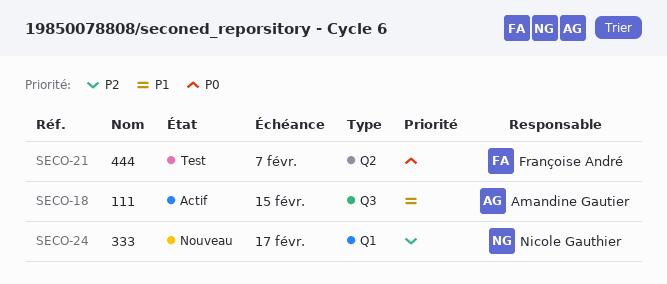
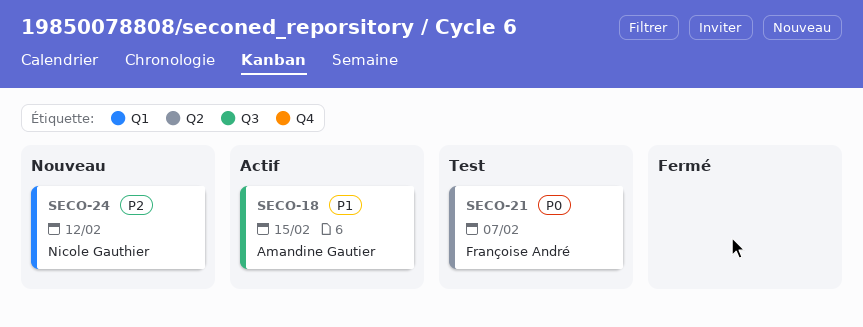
SECO-24, due: Feb 17 -> Feb 12

